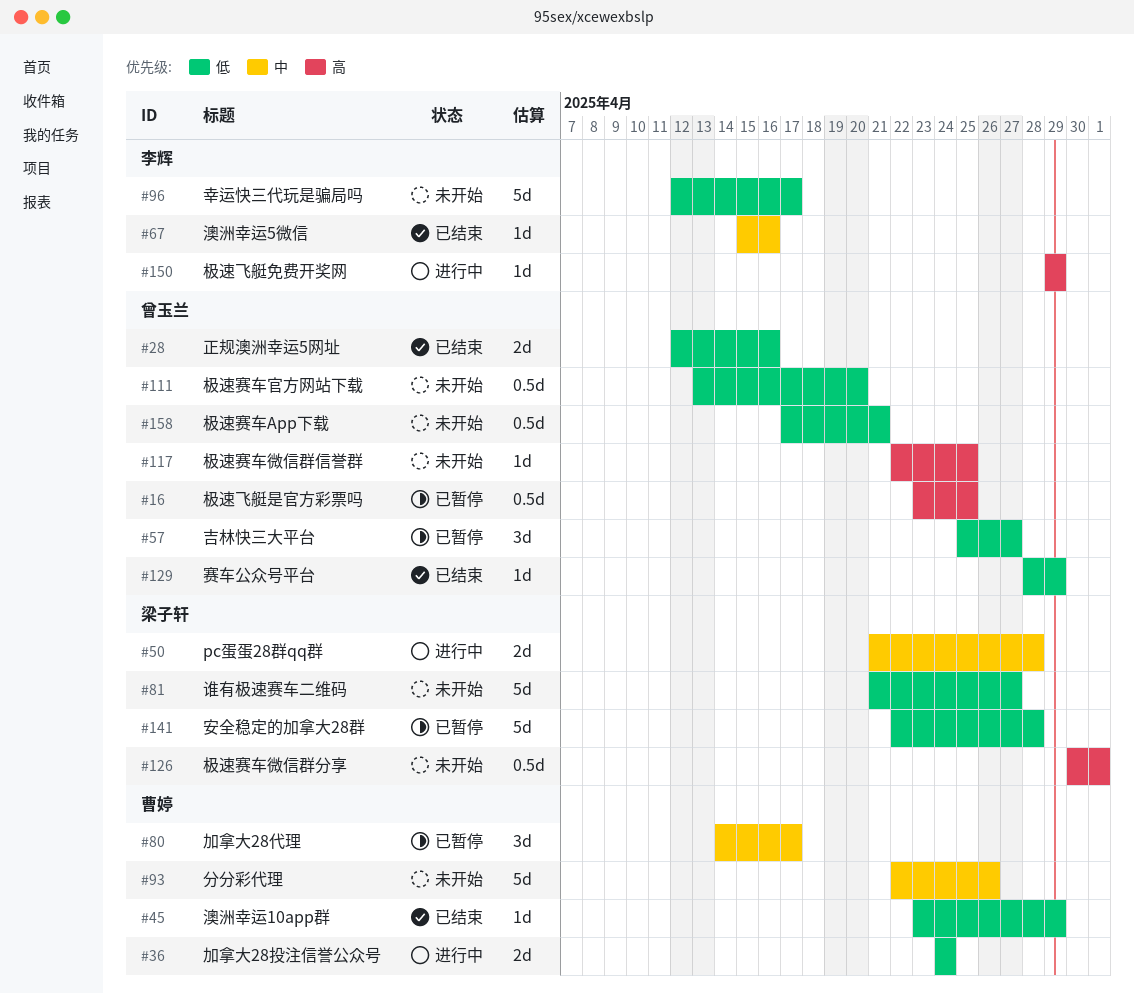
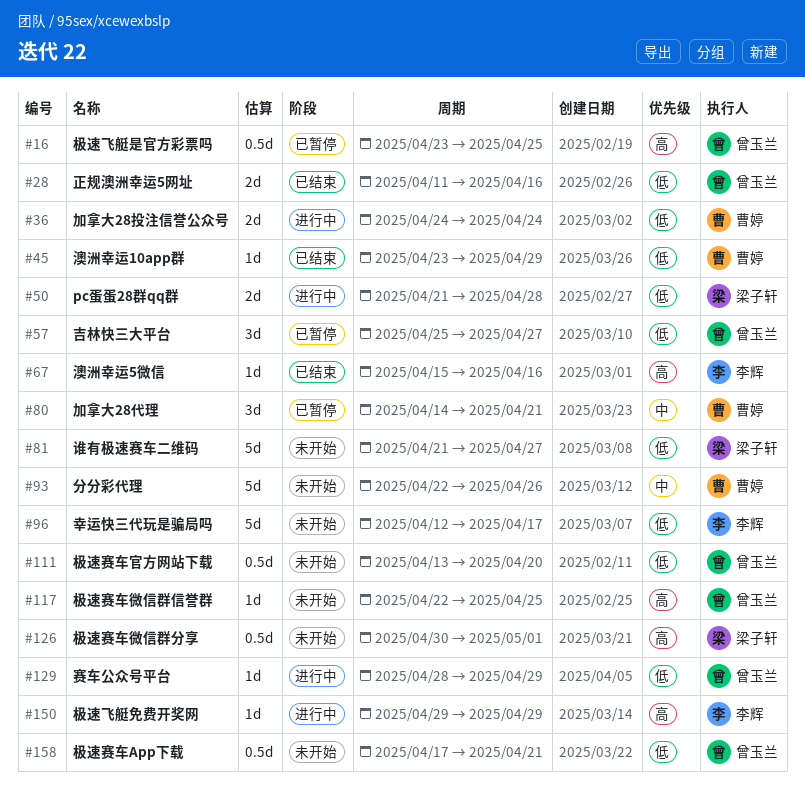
#28, start: Apr 12 -> Apr 11
#50, priority: 中 -> 低
#67, priority: 中 -> 高
#80, due: Apr 17 -> Apr 21
#129, status: 已结束 -> 进行中
#141: present -> none

